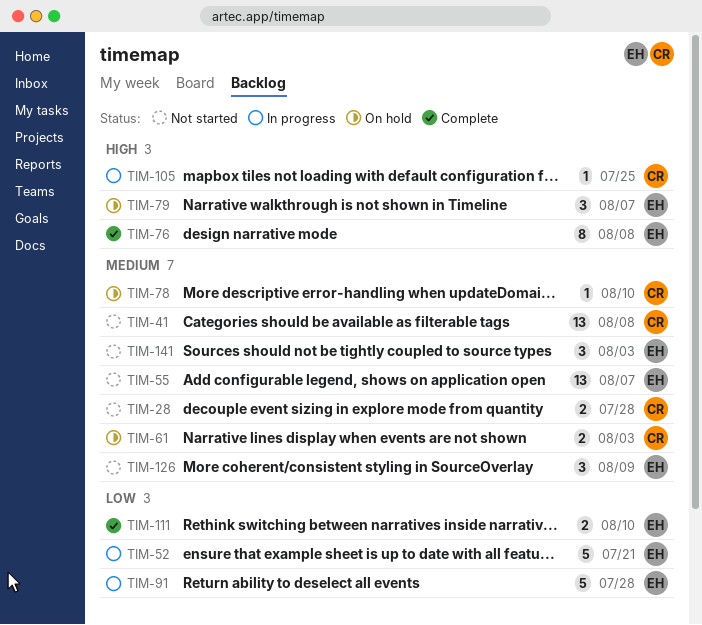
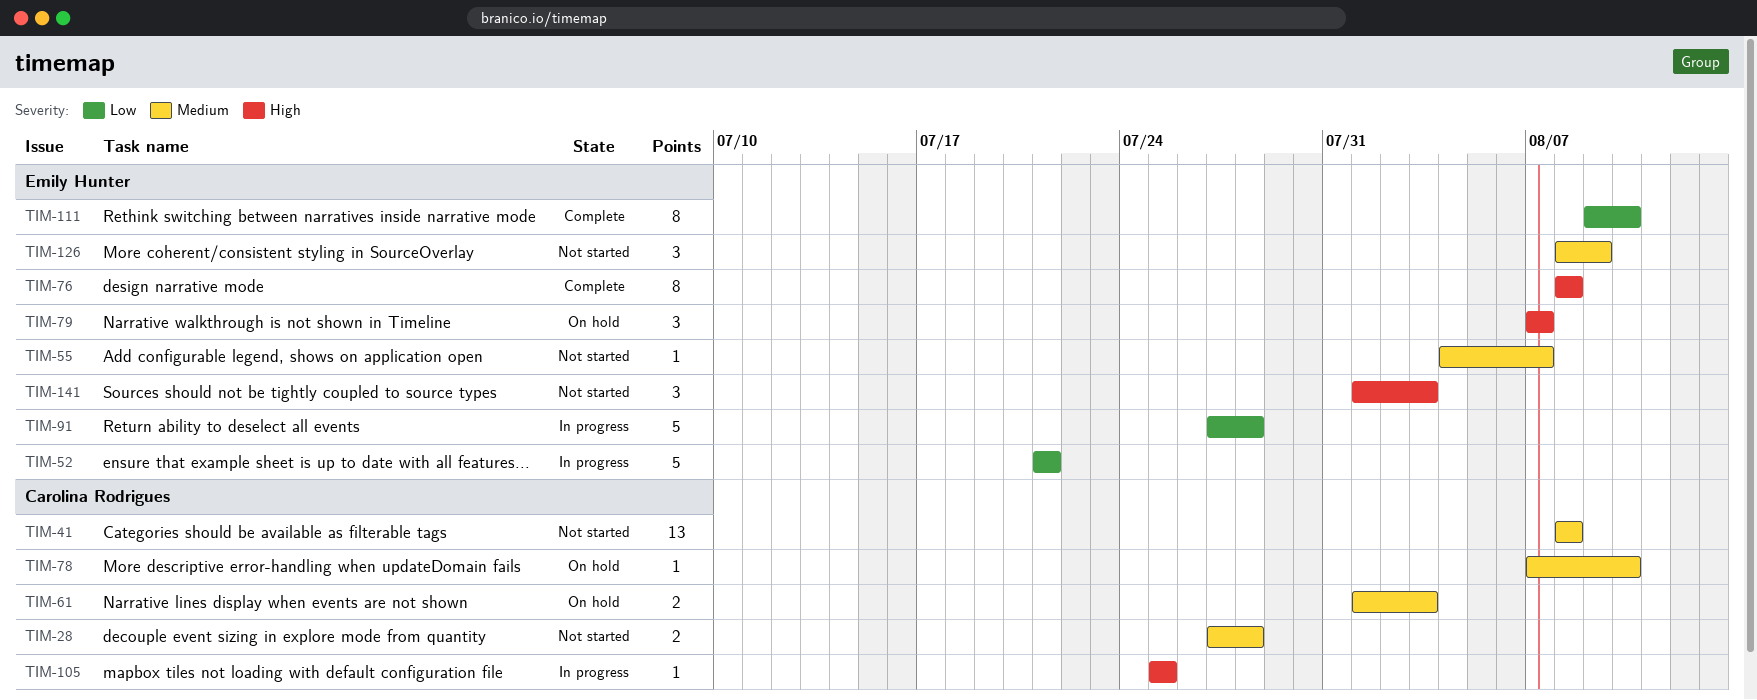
TIM-55, estimate: 13 -> 1
TIM-111, estimate: 2 -> 8
TIM-141, priority: Medium -> High

